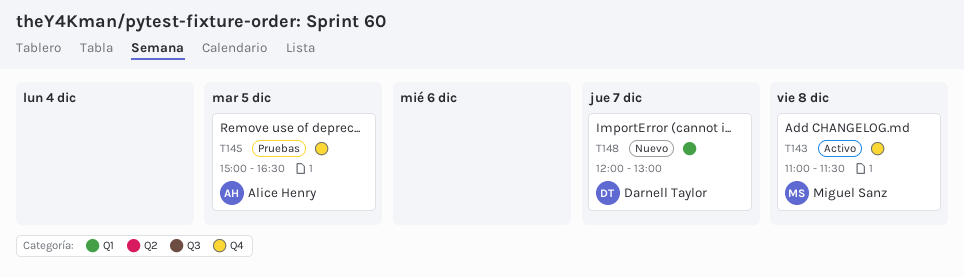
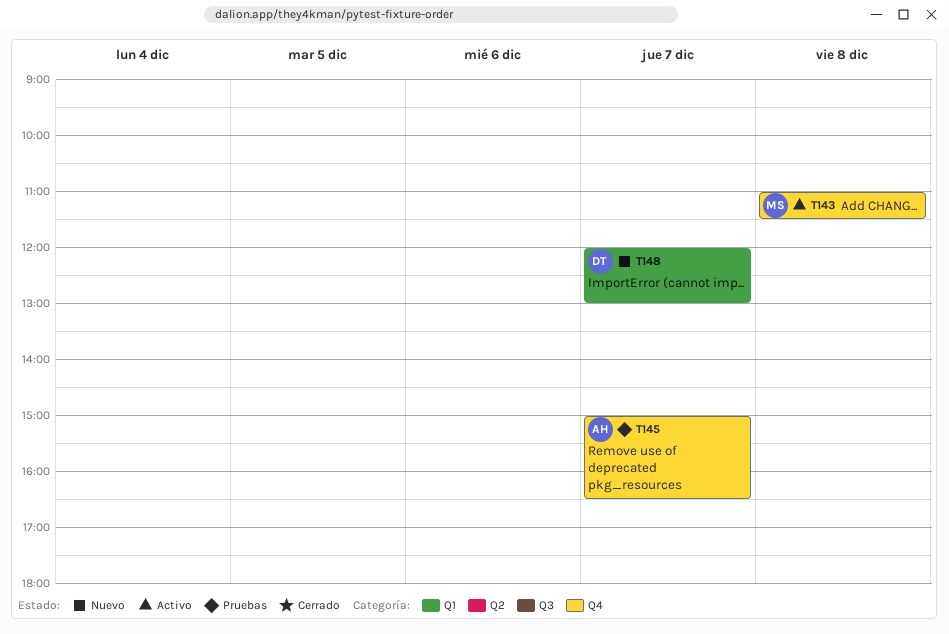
T145, day: Dec 5 -> Dec 7

